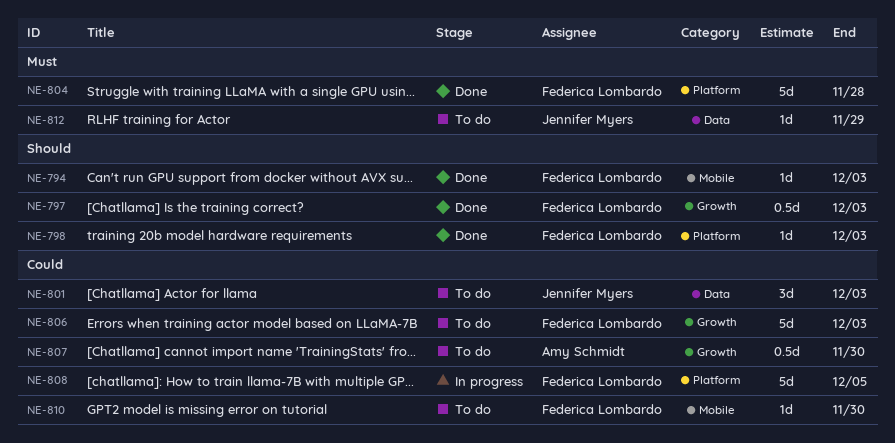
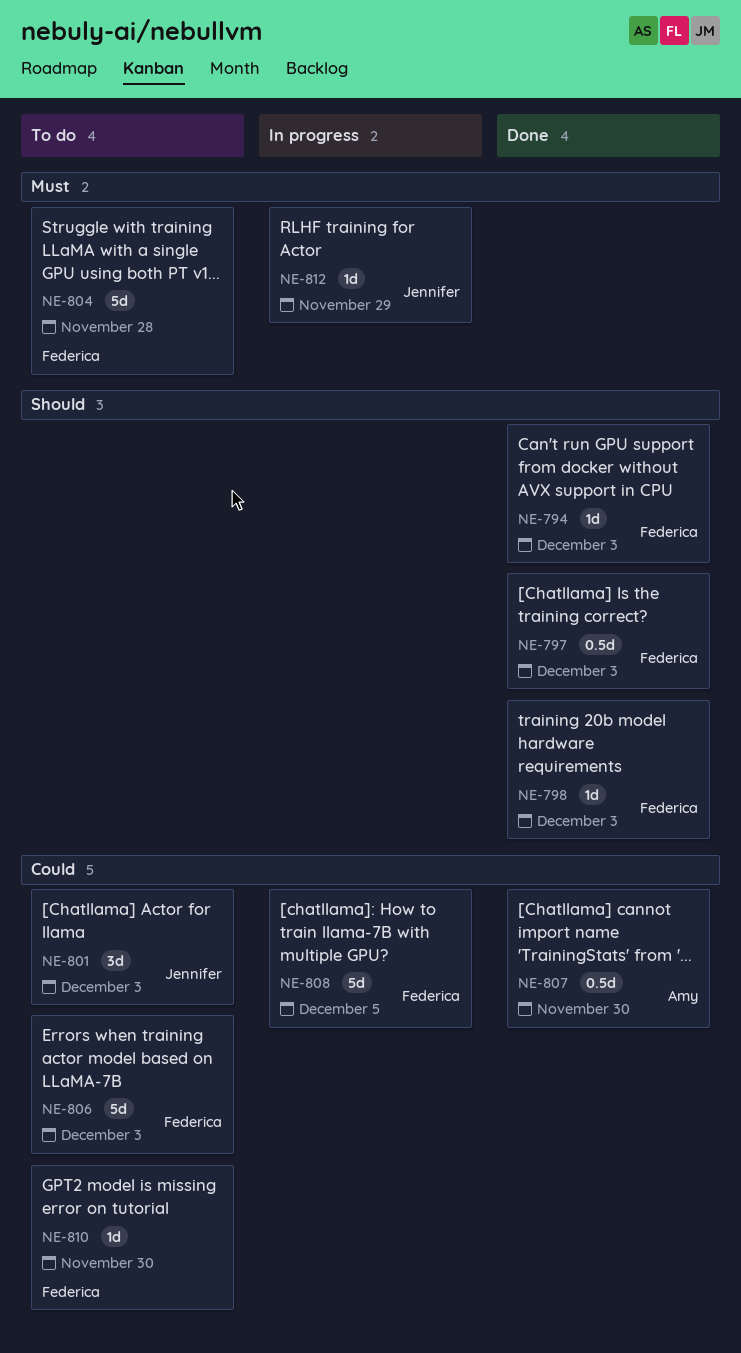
NE-804, status: Done -> To do
NE-807, status: To do -> Done
NE-812, status: To do -> In progress

